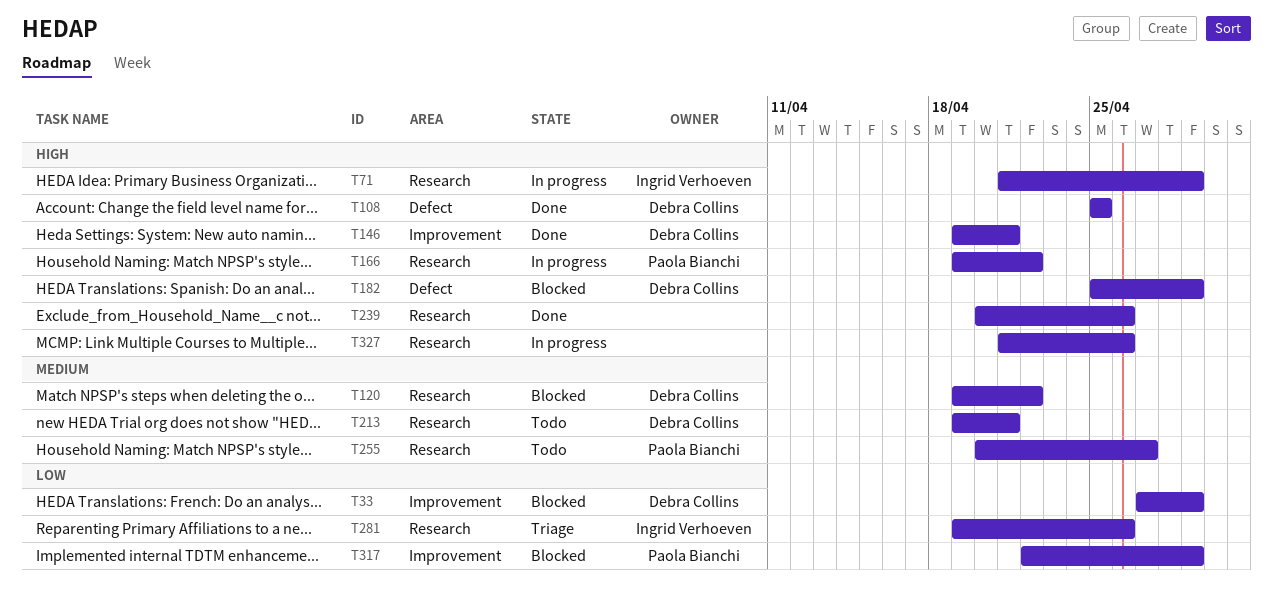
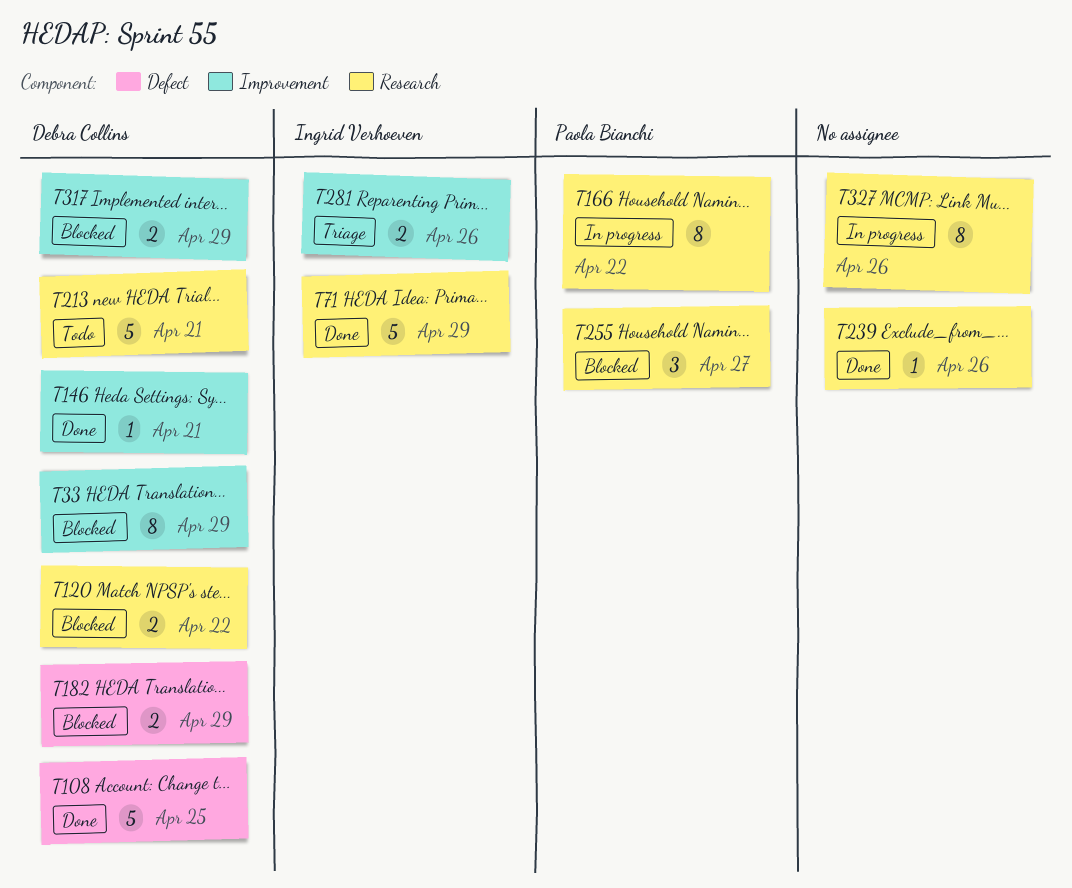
T71, status: In progress -> Done
T255, status: Todo -> Blocked
T281, label: Research -> Improvement
T317, owner: Paola Bianchi -> Debra Collins

